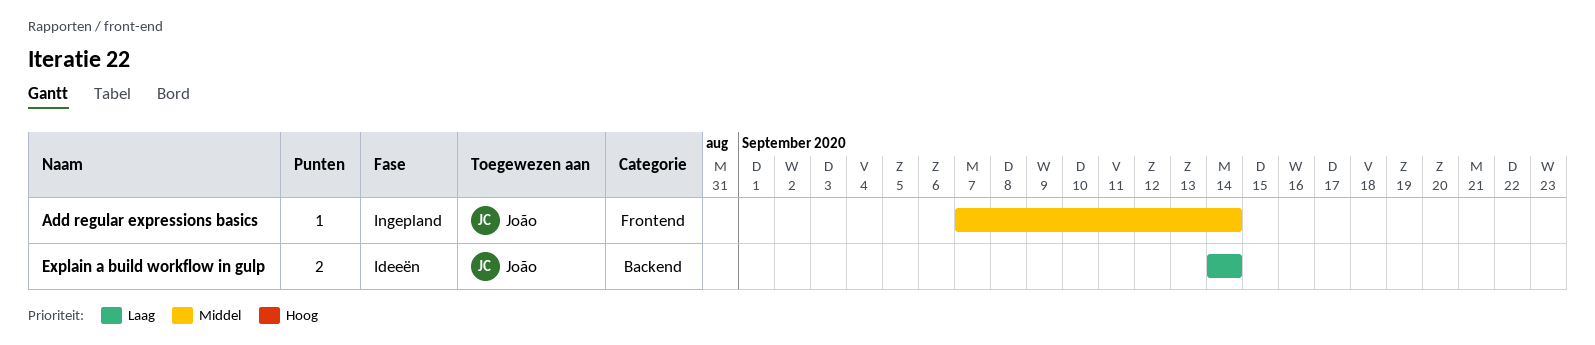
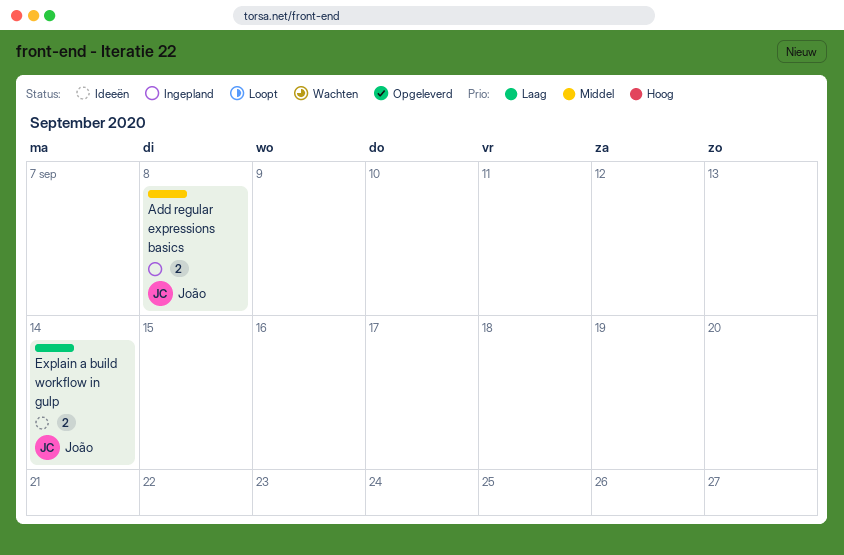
Add regular expressions basics, estimate: 1 -> 2
Add regular expressions basics, due: Sep 14 -> Sep 8

